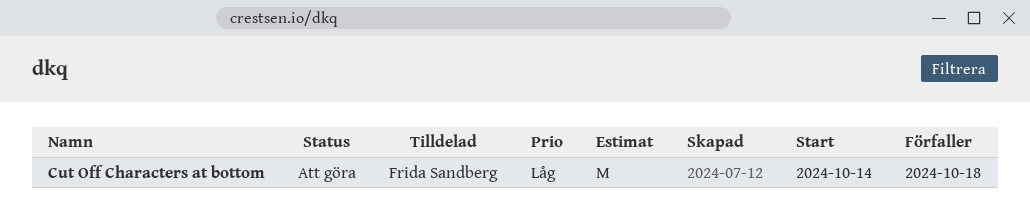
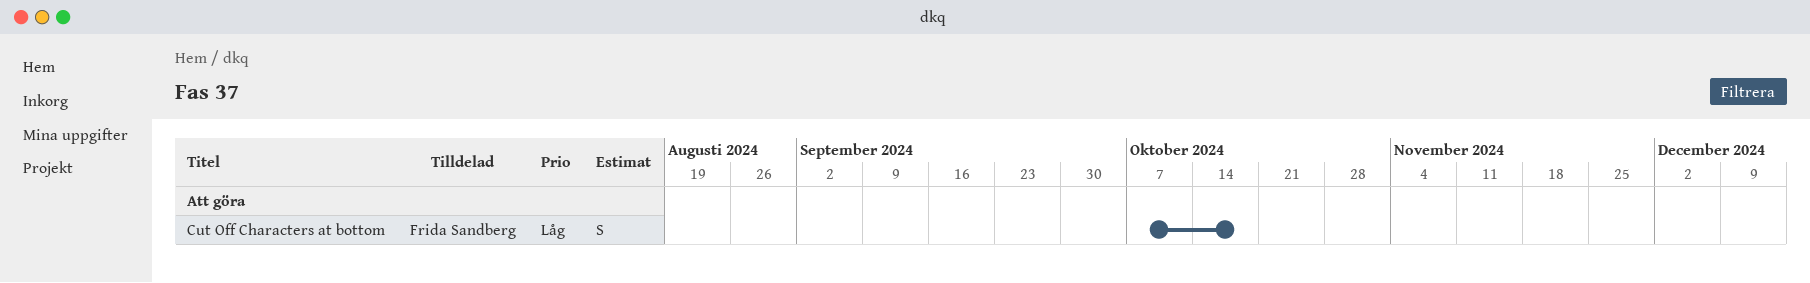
Cut Off Characters at bottom, estimate: M -> S
Cut Off Characters at bottom, start: Oct 14 -> Oct 7

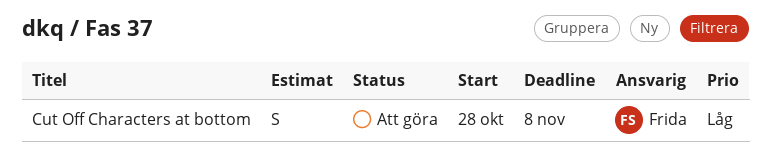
Cut Off Characters at bottom, start: Oct 7 -> Oct 28
Cut Off Characters at bottom, due: Oct 18 -> Nov 8

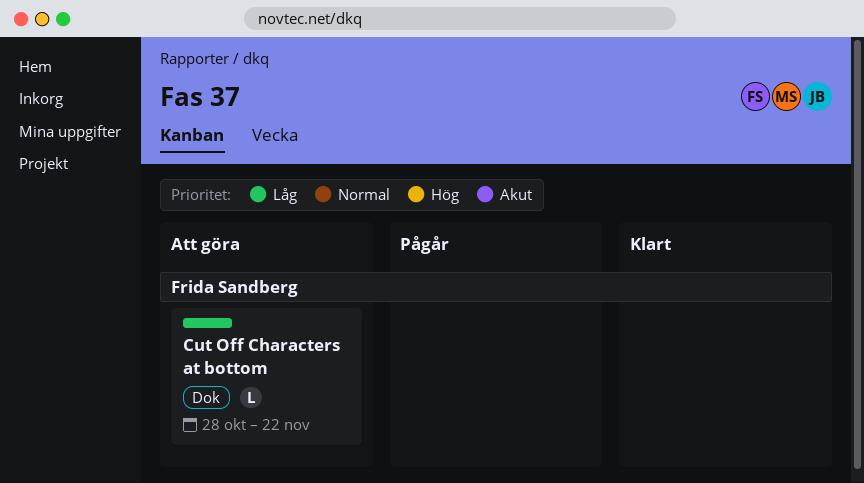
Cut Off Characters at bottom, estimate: S -> L
Cut Off Characters at bottom, due: Nov 8 -> Nov 22

